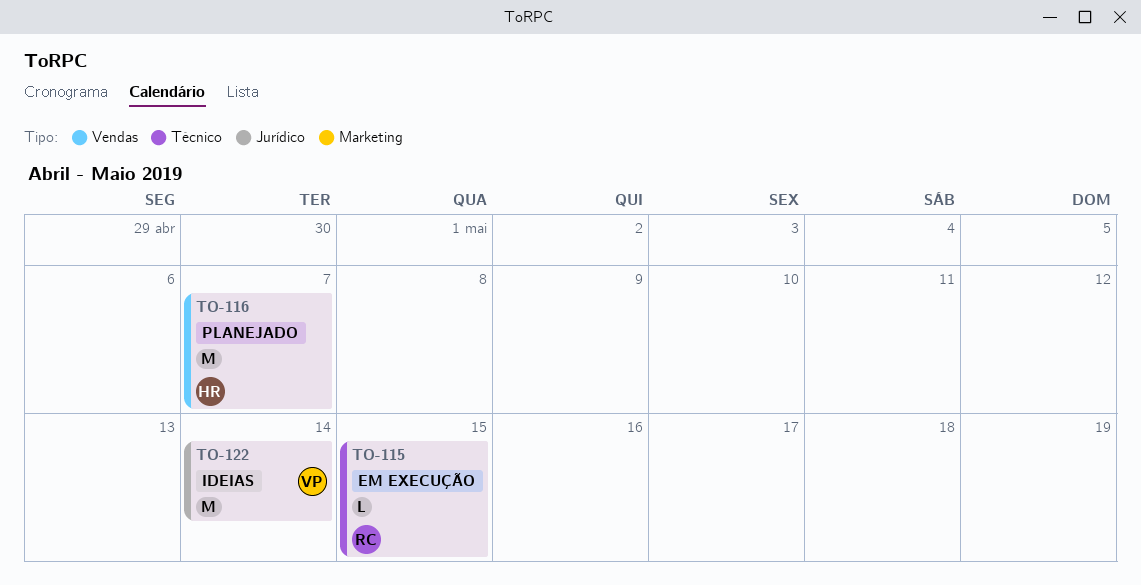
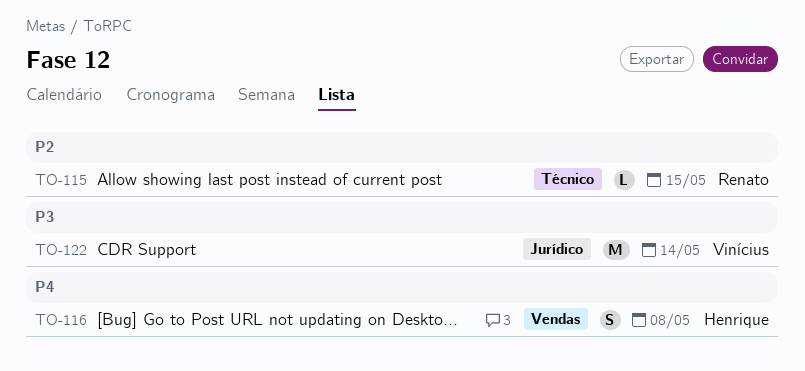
TO-116, estimate: M -> S
TO-116, due: May 7 -> May 8

